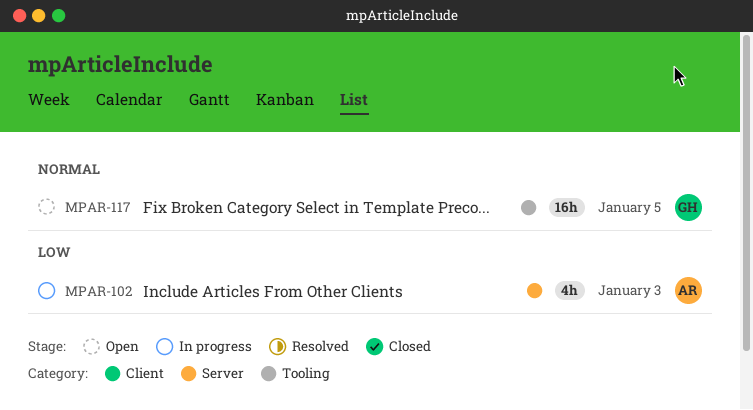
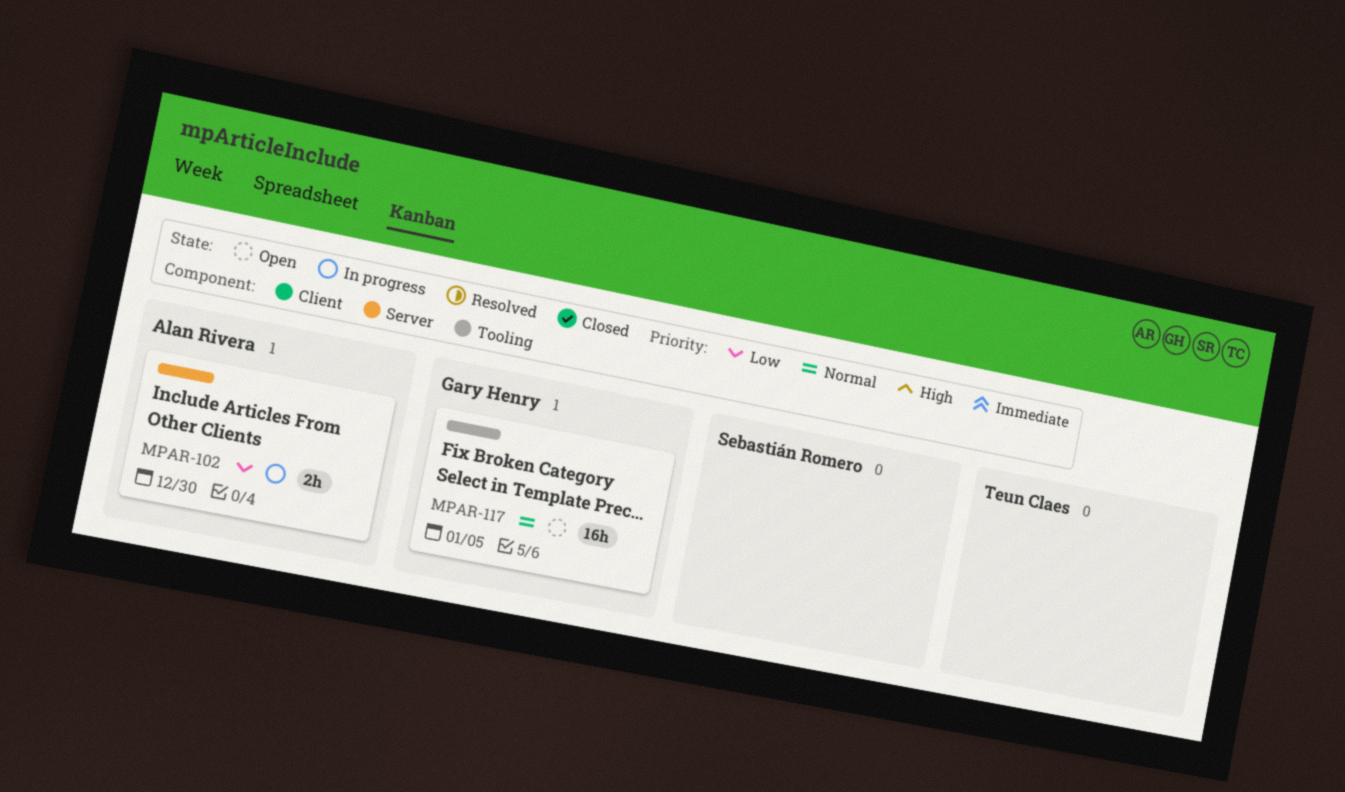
MPAR-102, estimate: 4h -> 2h
MPAR-102, due: Jan 3 -> Dec 30

